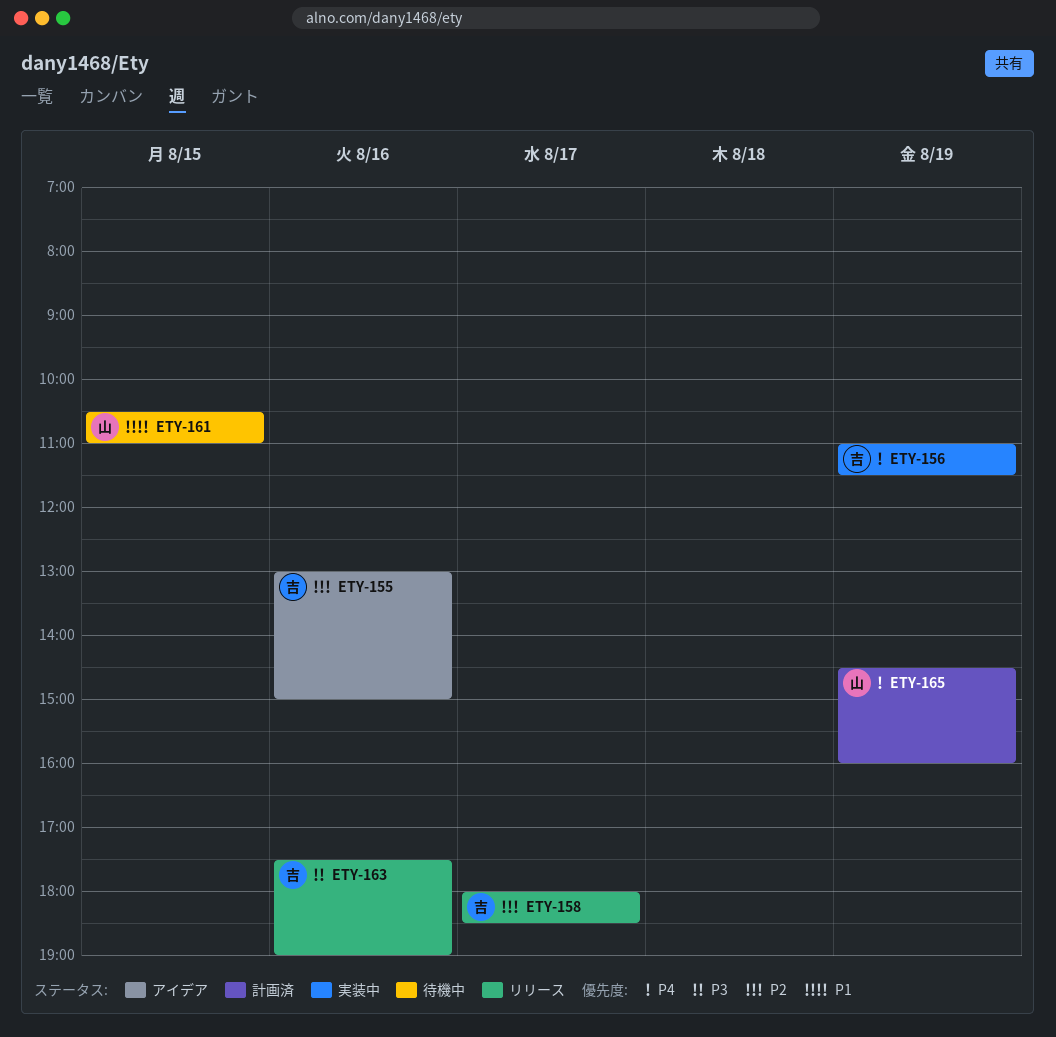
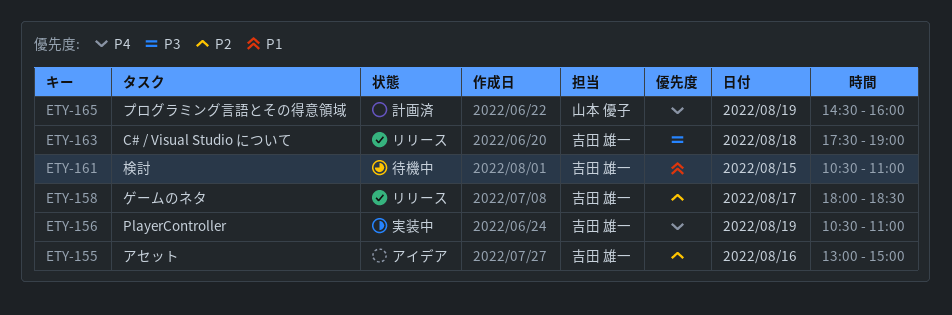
ETY-156, begins: 11:00 -> 10:30
ETY-156, ends: 11:30 -> 11:00
ETY-161, owner: 山本 優子 -> 吉田 雄一
ETY-163, day: Aug 16 -> Aug 18

